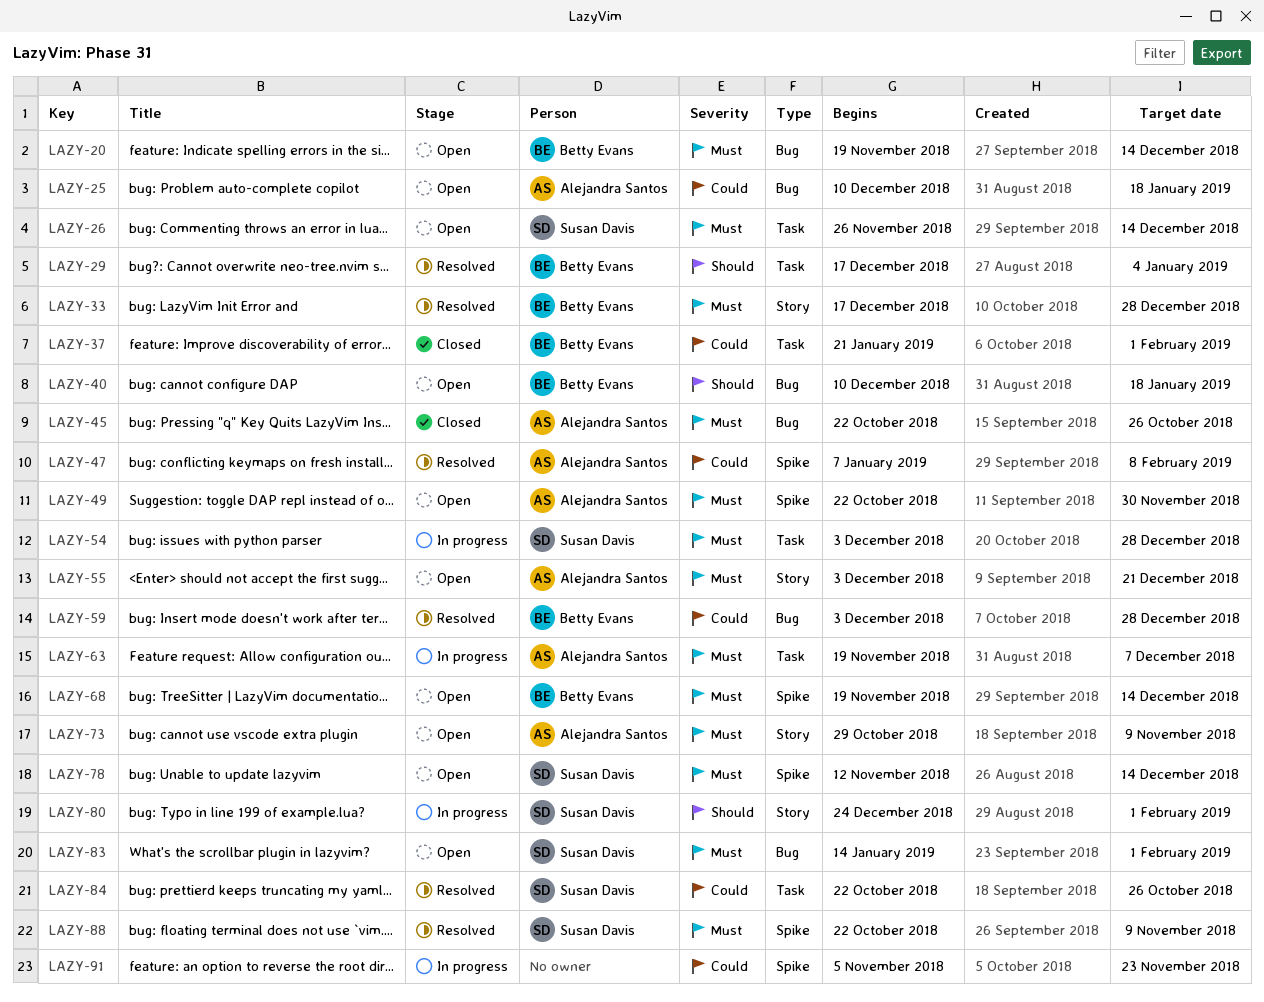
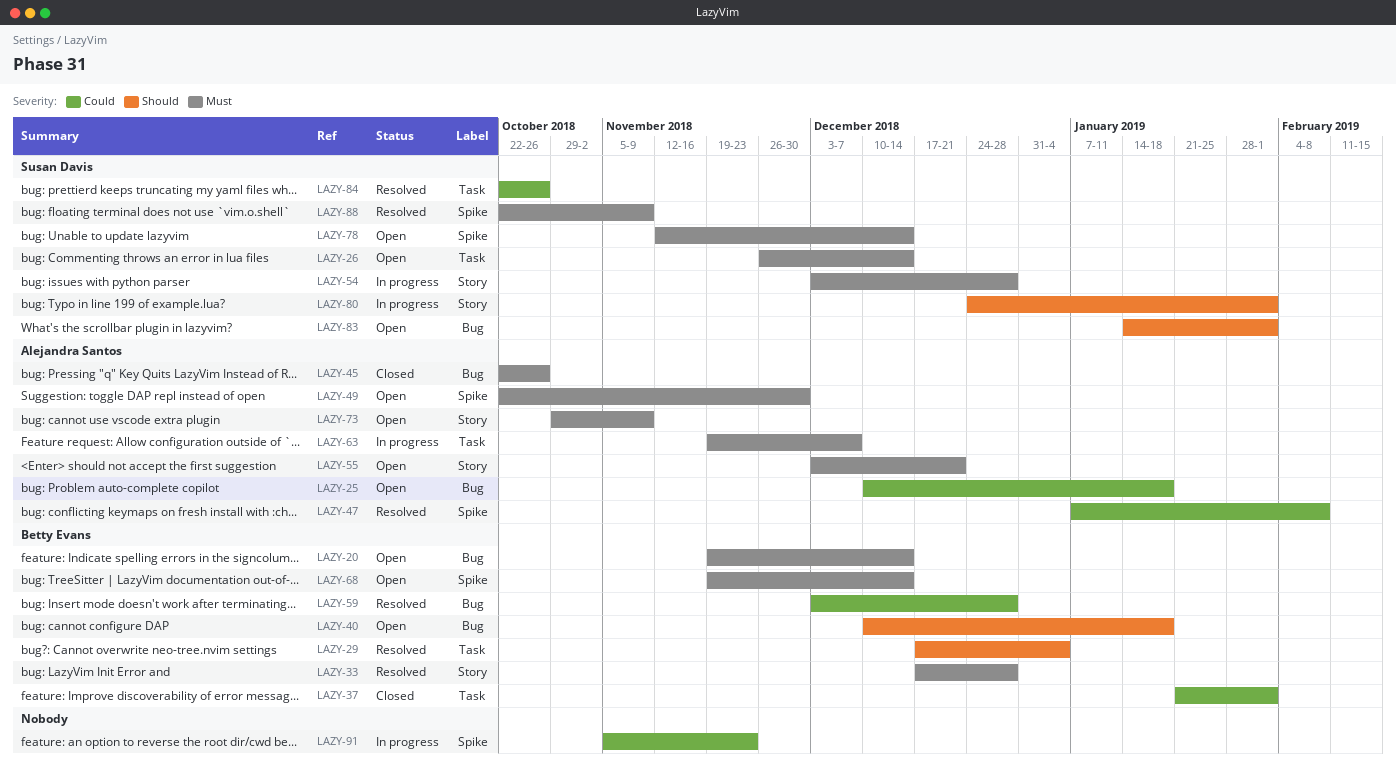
LAZY-54, label: Task -> Story
LAZY-83, priority: Must -> Should

